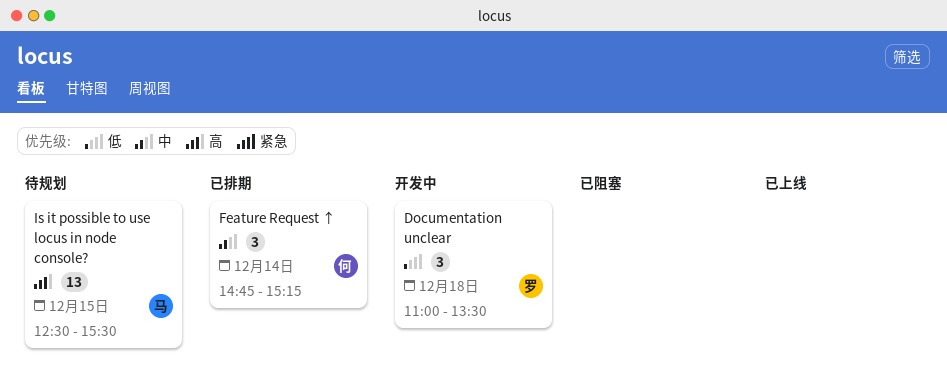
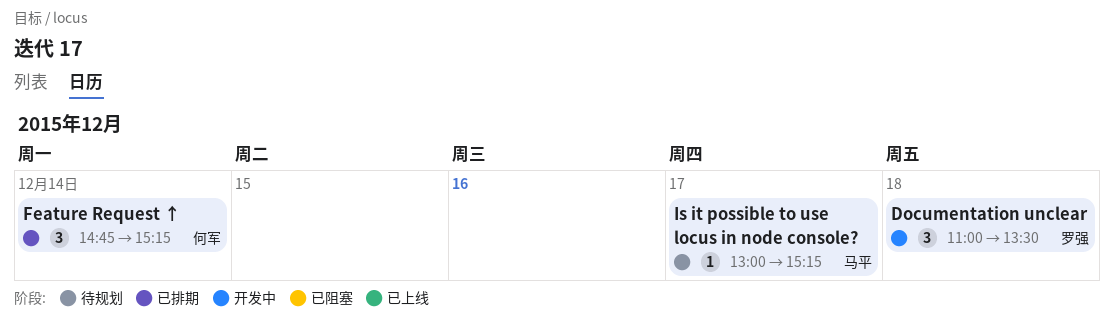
Is it possible to use locus in node console?, estimate: 13 -> 1
Is it possible to use locus in node console?, day: Dec 15 -> Dec 17
Is it possible to use locus in node console?, begins: 12:30 -> 13:00
Is it possible to use locus in node console?, ends: 15:30 -> 15:15

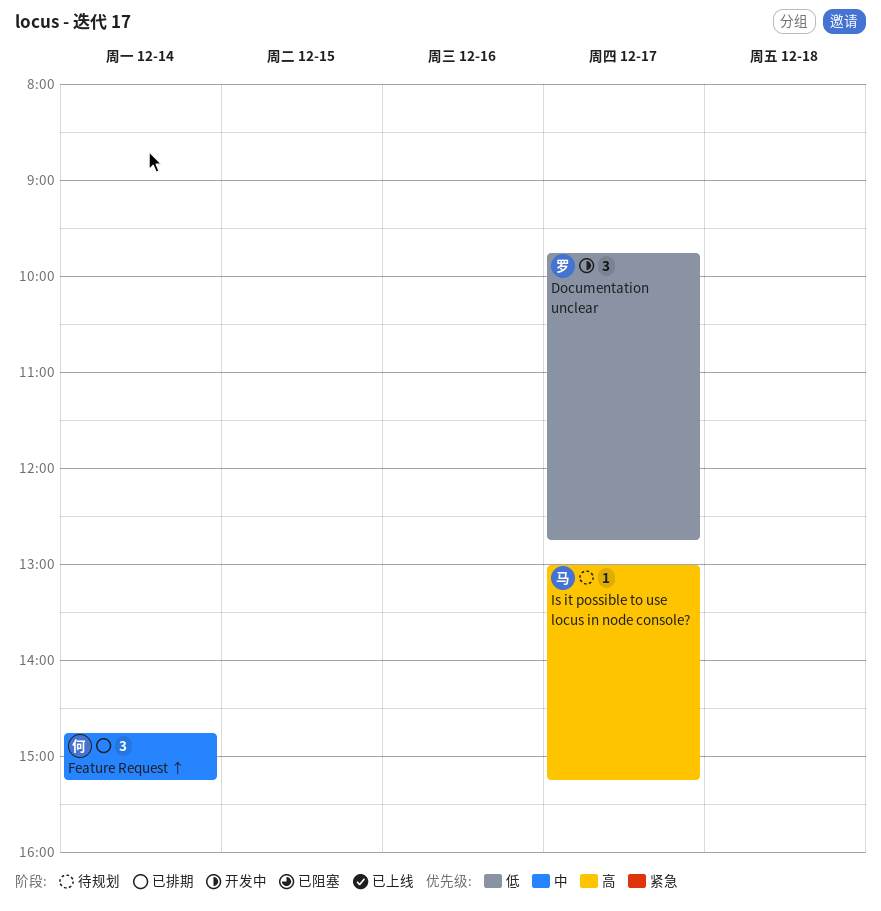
Documentation unclear, day: Dec 18 -> Dec 17
Documentation unclear, begins: 11:00 -> 09:45
Documentation unclear, ends: 13:30 -> 12:45

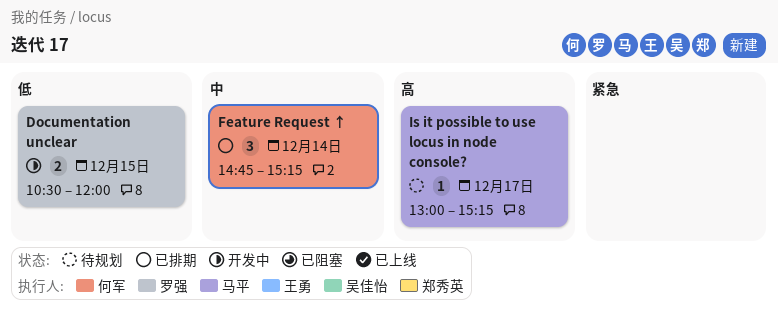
Documentation unclear, estimate: 3 -> 2
Documentation unclear, day: Dec 17 -> Dec 15
Documentation unclear, begins: 09:45 -> 10:30
Documentation unclear, ends: 12:45 -> 12:00

